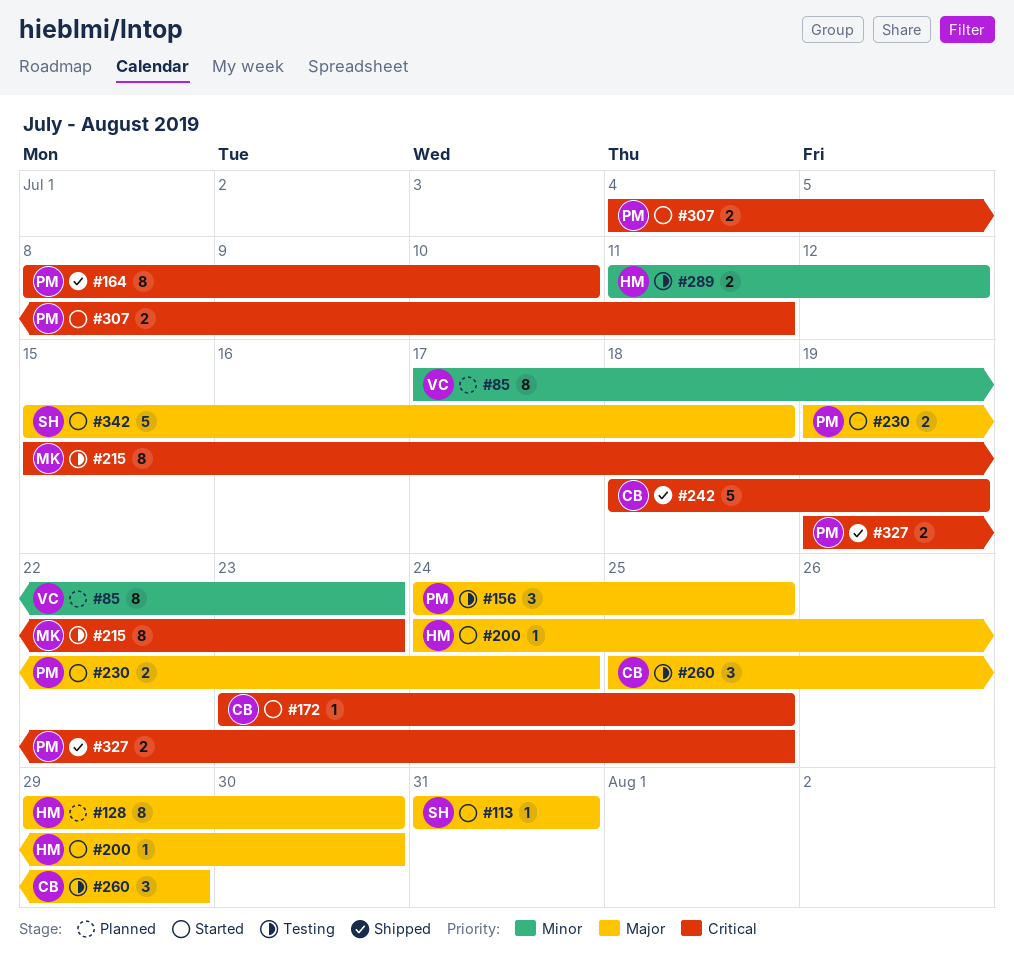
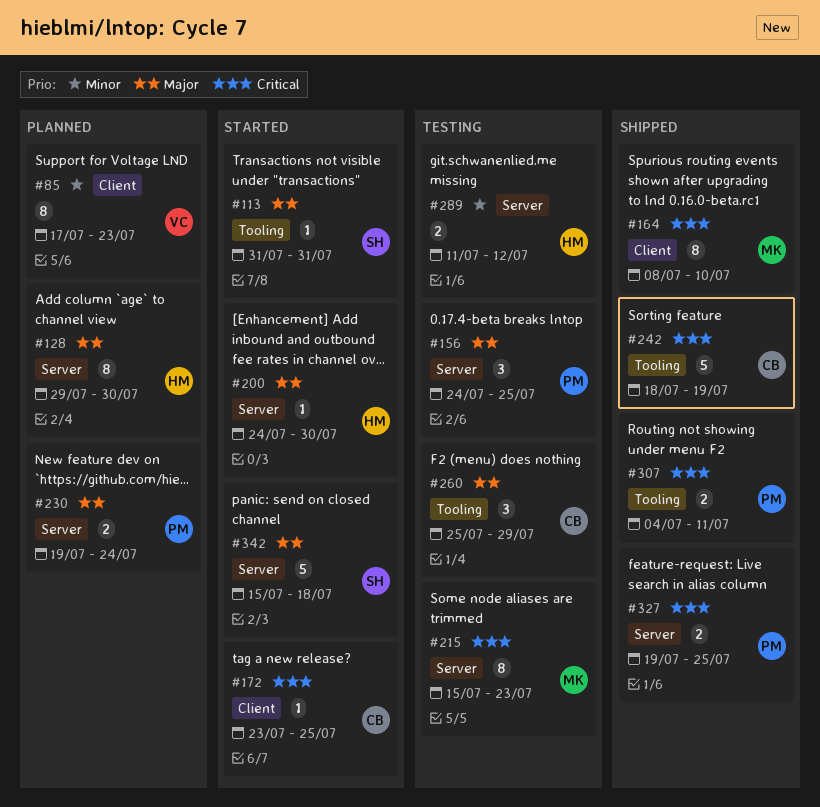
#164, owner: PM -> MK
#230, status: Started -> Planned
#307, status: Started -> Shipped

